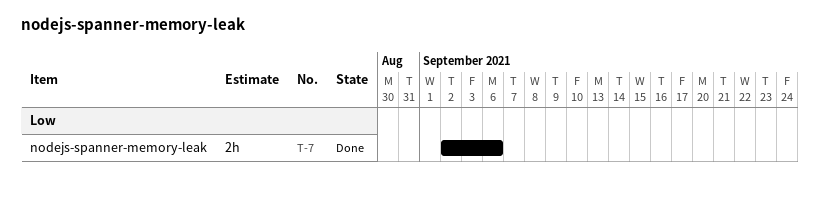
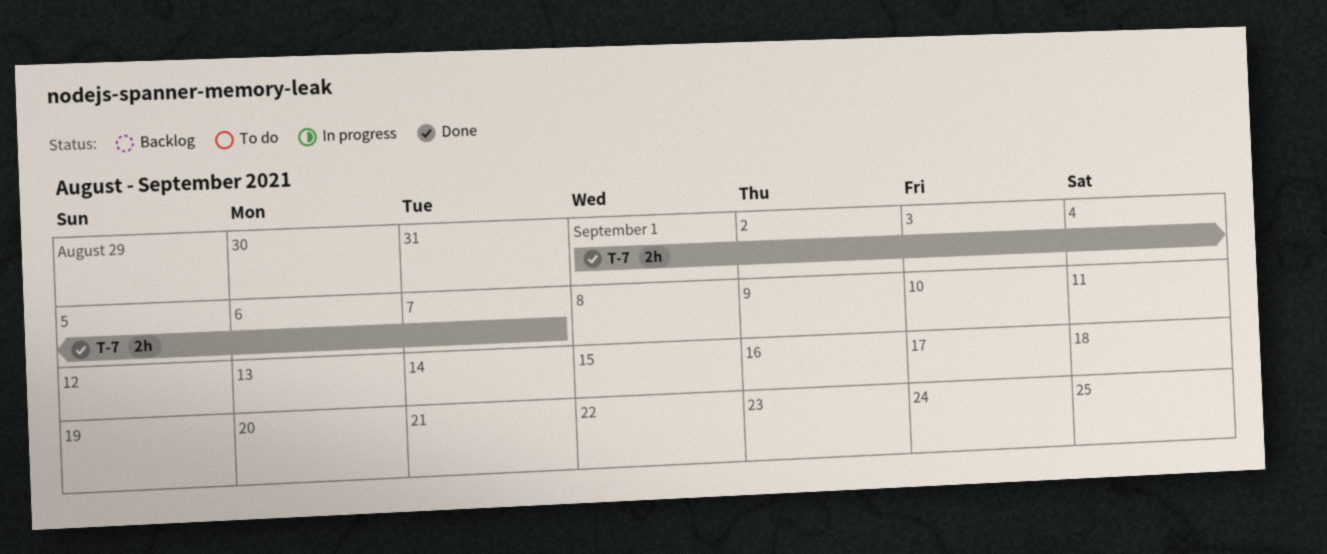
T-7, start: Sep 2 -> Sep 1
T-7, due: Sep 6 -> Sep 7

